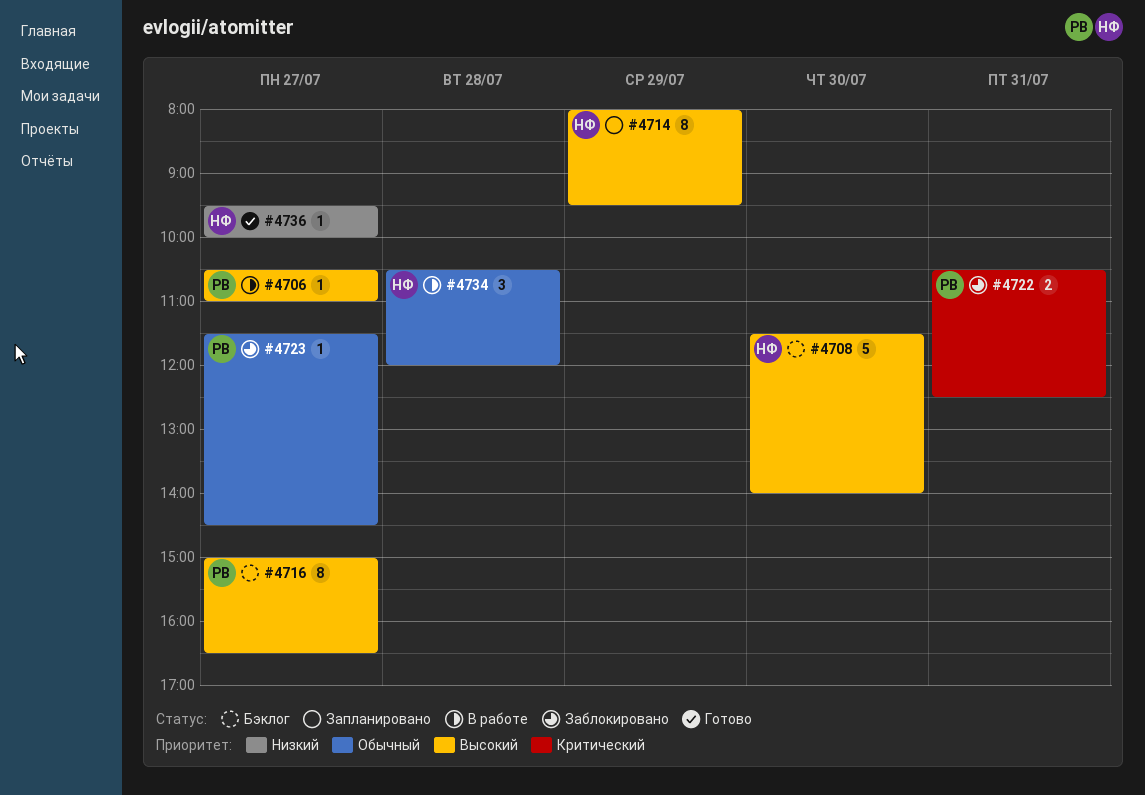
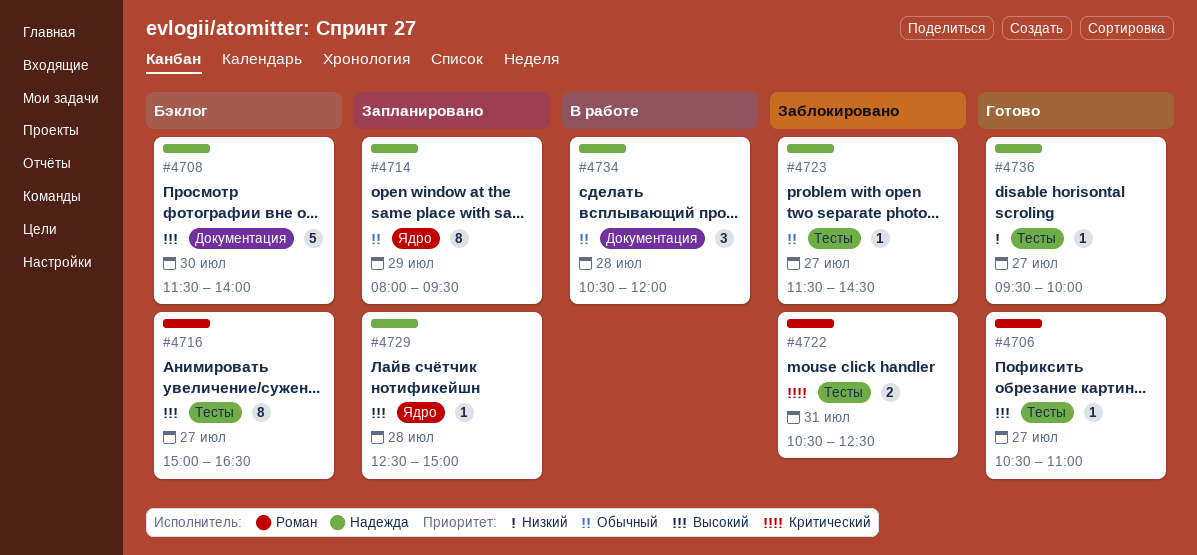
#4706, status: В работе -> Готово
#4714, priority: Высокий -> Обычный
#4723, owner: Роман -> Надежда
#4729: none -> present

